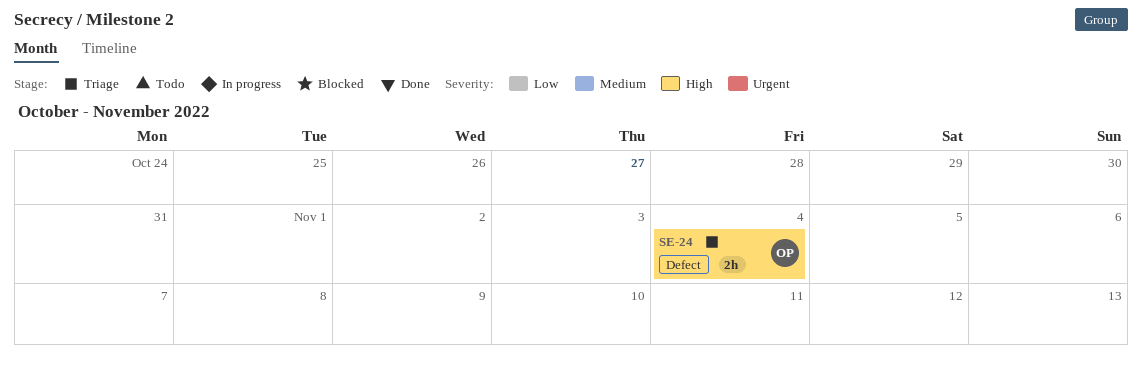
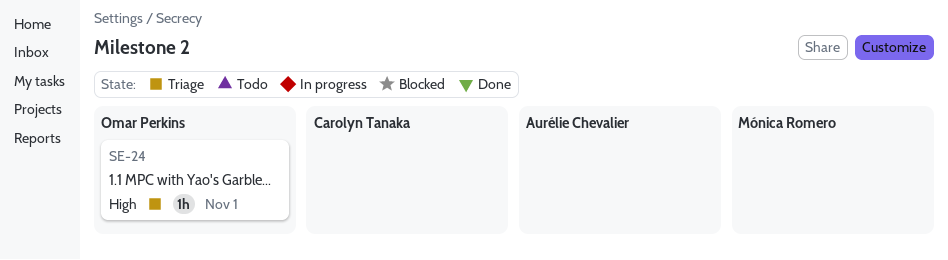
SE-24, estimate: 2h -> 1h
SE-24, due: Nov 4 -> Nov 1

